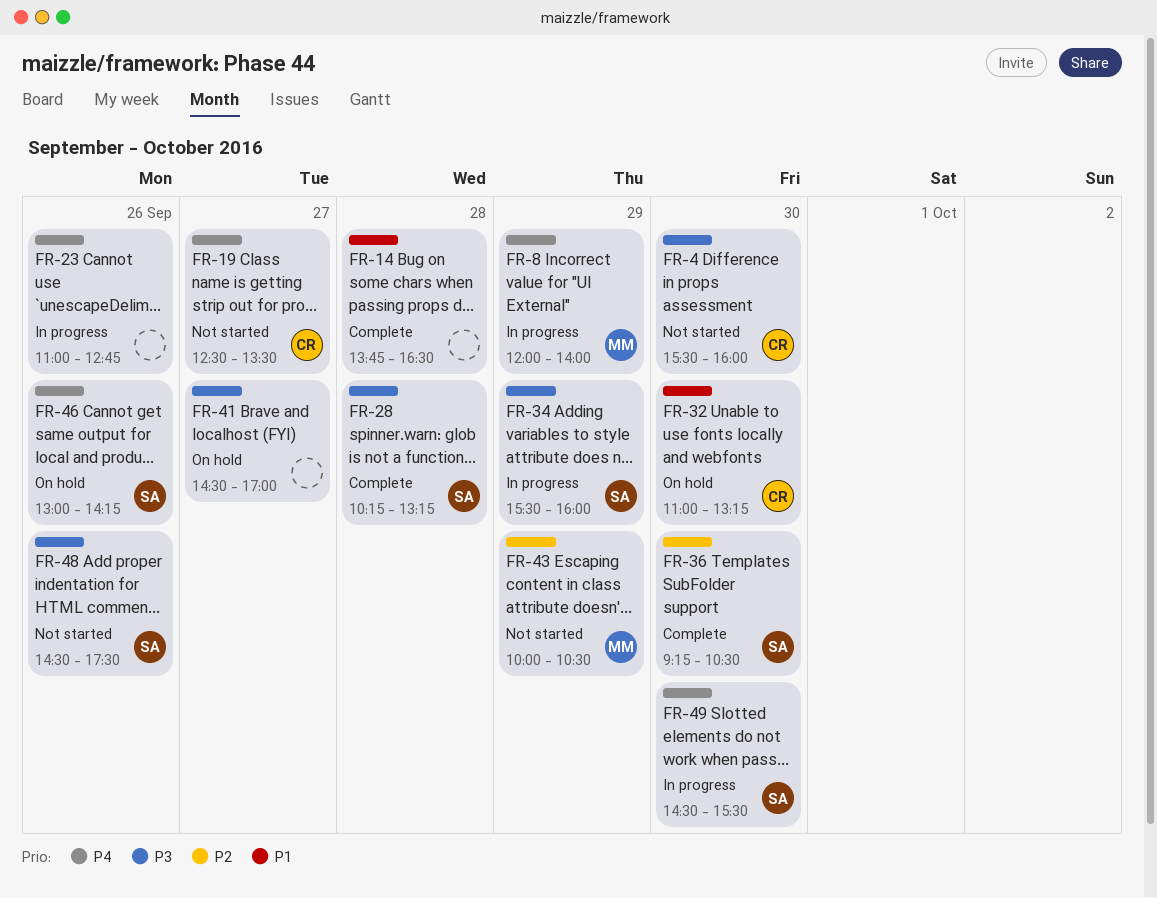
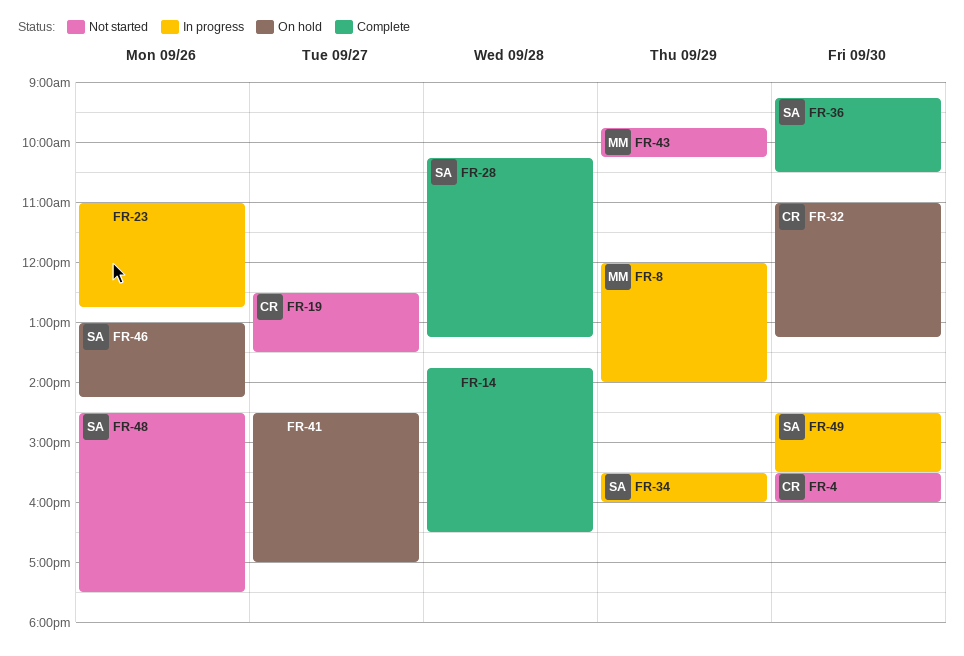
FR-43, begins: 10:00 -> 09:45
FR-43, ends: 10:30 -> 10:15

